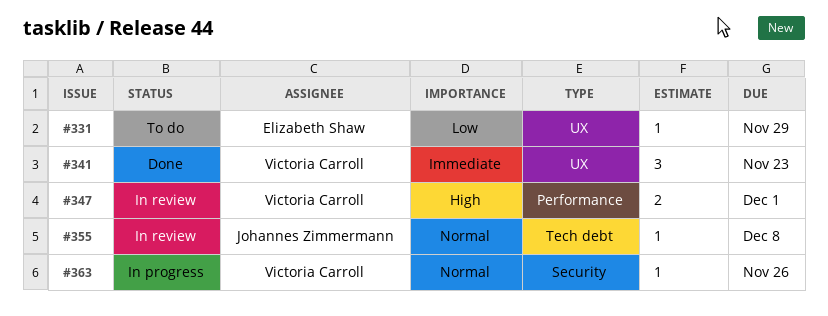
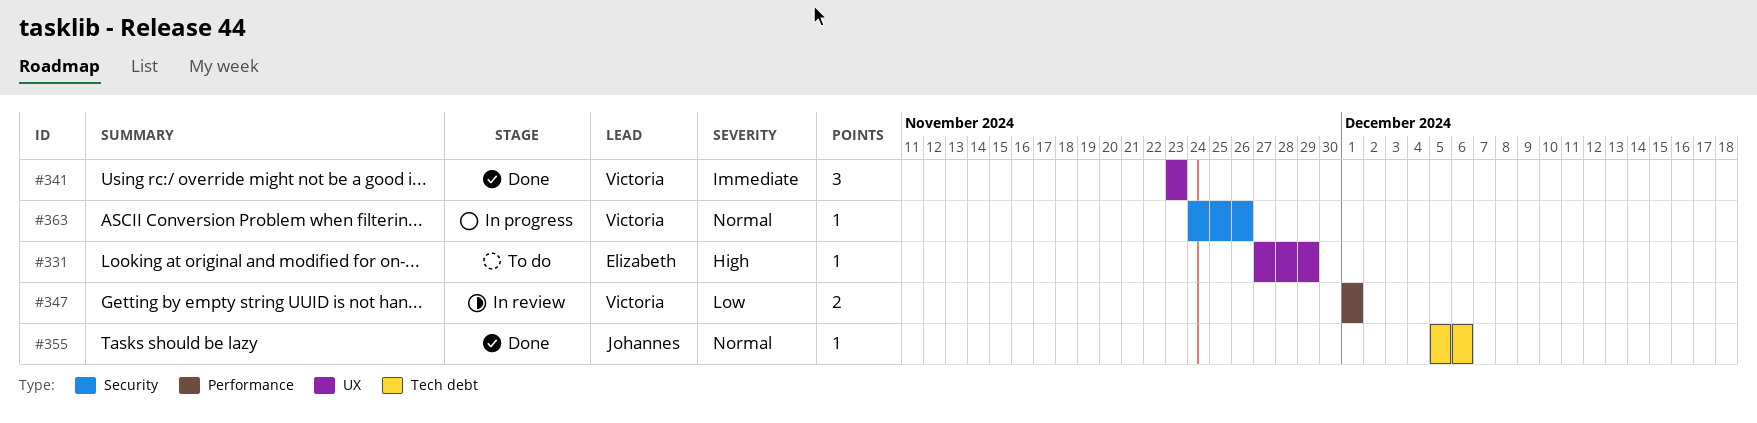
#331, priority: Low -> High
#347, priority: High -> Low
#355, status: In review -> Done
#355, due: Dec 8 -> Dec 6

